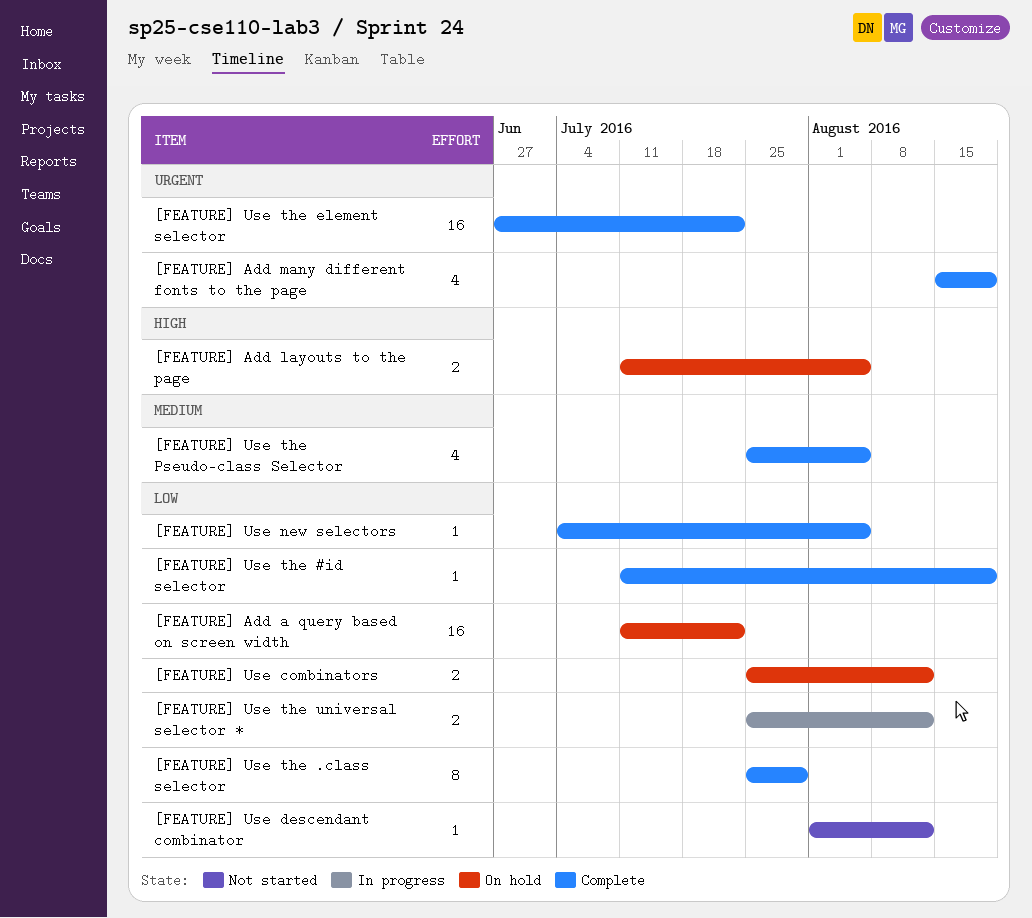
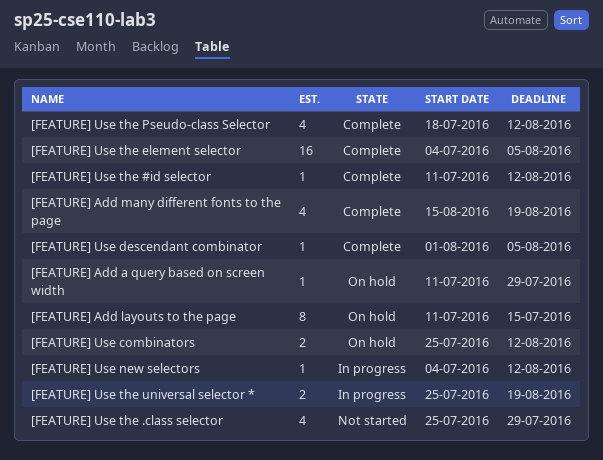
[FEATURE] Add a query based on screen width, estimate: 16 -> 1
[FEATURE] Add a query based on screen width, due: Jul 22 -> Jul 29
[FEATURE] Add layouts to the page, estimate: 2 -> 8
[FEATURE] Add layouts to the page, due: Aug 5 -> Jul 15
[FEATURE] Use descendant combinator, status: Not started -> Complete
[FEATURE] Use descendant combinator, due: Aug 12 -> Aug 5
[FEATURE] Use new selectors, status: Complete -> In progress
[FEATURE] Use new selectors, due: Aug 5 -> Aug 12
[FEATURE] Use the #id selector, due: Aug 19 -> Aug 12
[FEATURE] Use the .class selector, status: Complete -> Not started
[FEATURE] Use the .class selector, estimate: 8 -> 4
[FEATURE] Use the element selector, start: Jun 27 -> Jul 4
[FEATURE] Use the element selector, due: Jul 22 -> Aug 5
[FEATURE] Use the Pseudo-class Selector, start: Jul 25 -> Jul 18
[FEATURE] Use the Pseudo-class Selector, due: Aug 5 -> Aug 12
[FEATURE] Use the universal selector *, due: Aug 12 -> Aug 19

